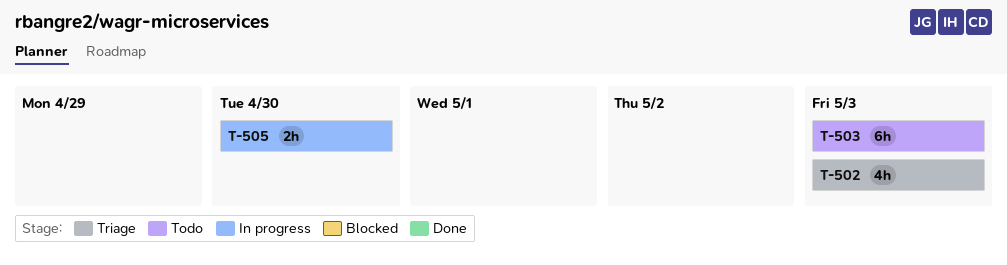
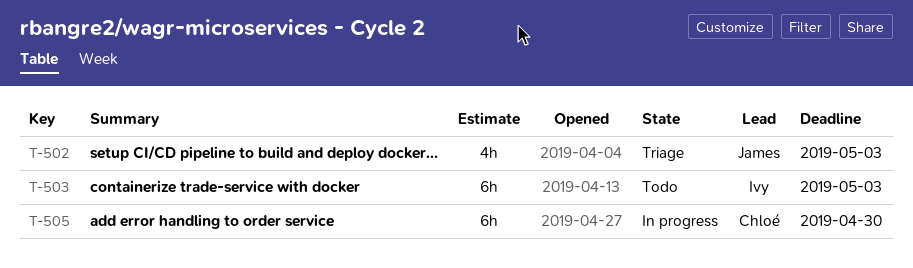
T-505, estimate: 2h -> 6h

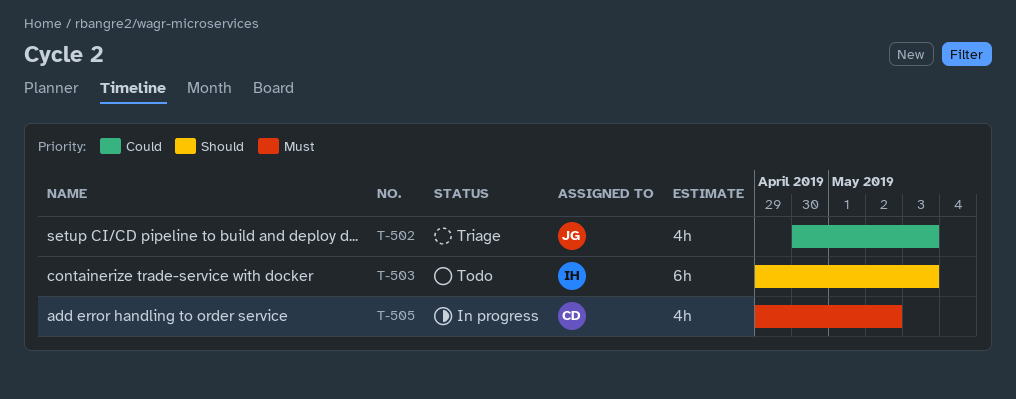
T-505, estimate: 6h -> 4h
T-505, due: Apr 30 -> May 2

